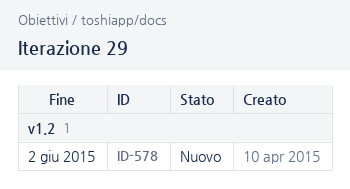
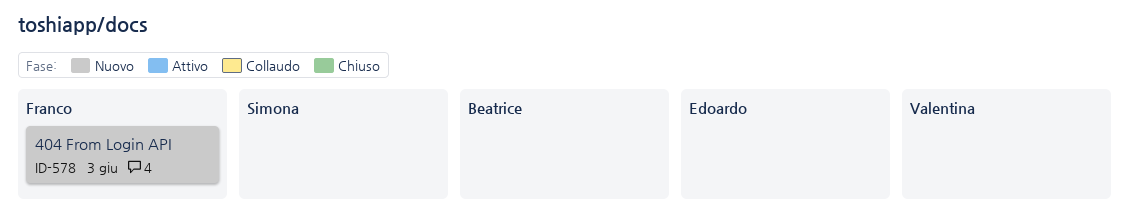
ID-578, due: Jun 2 -> Jun 3

